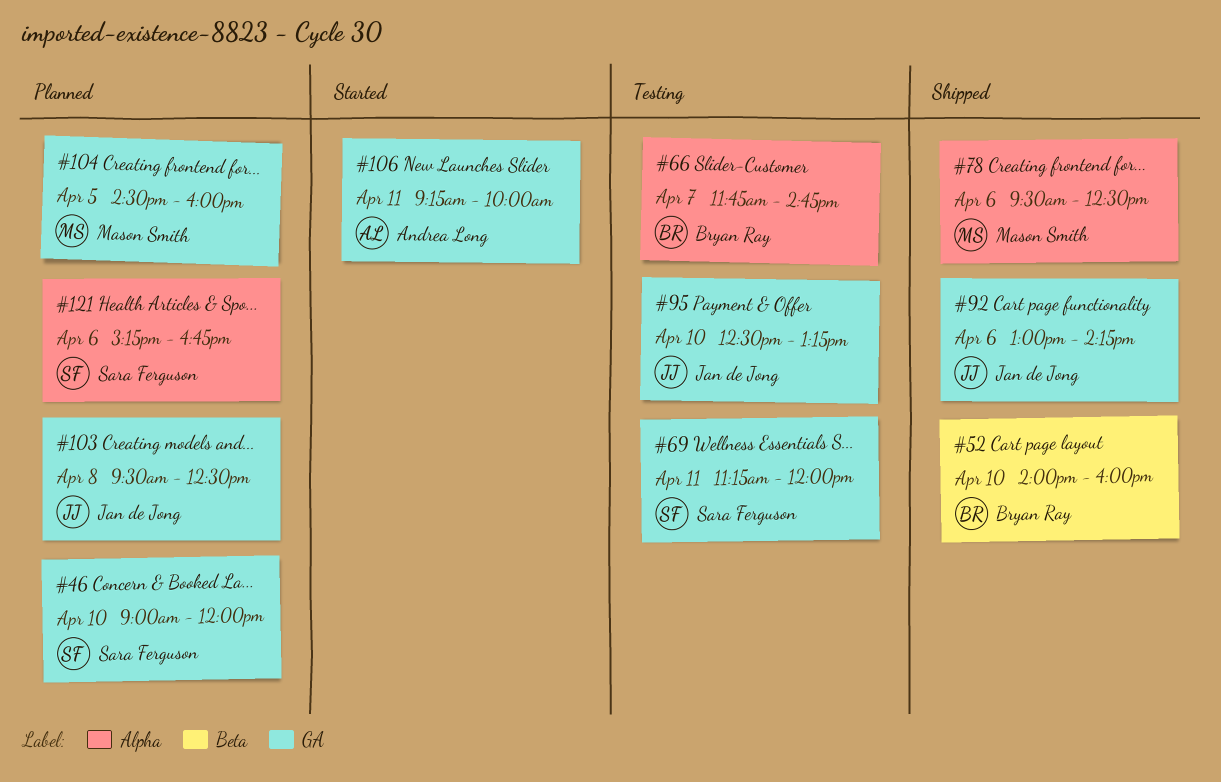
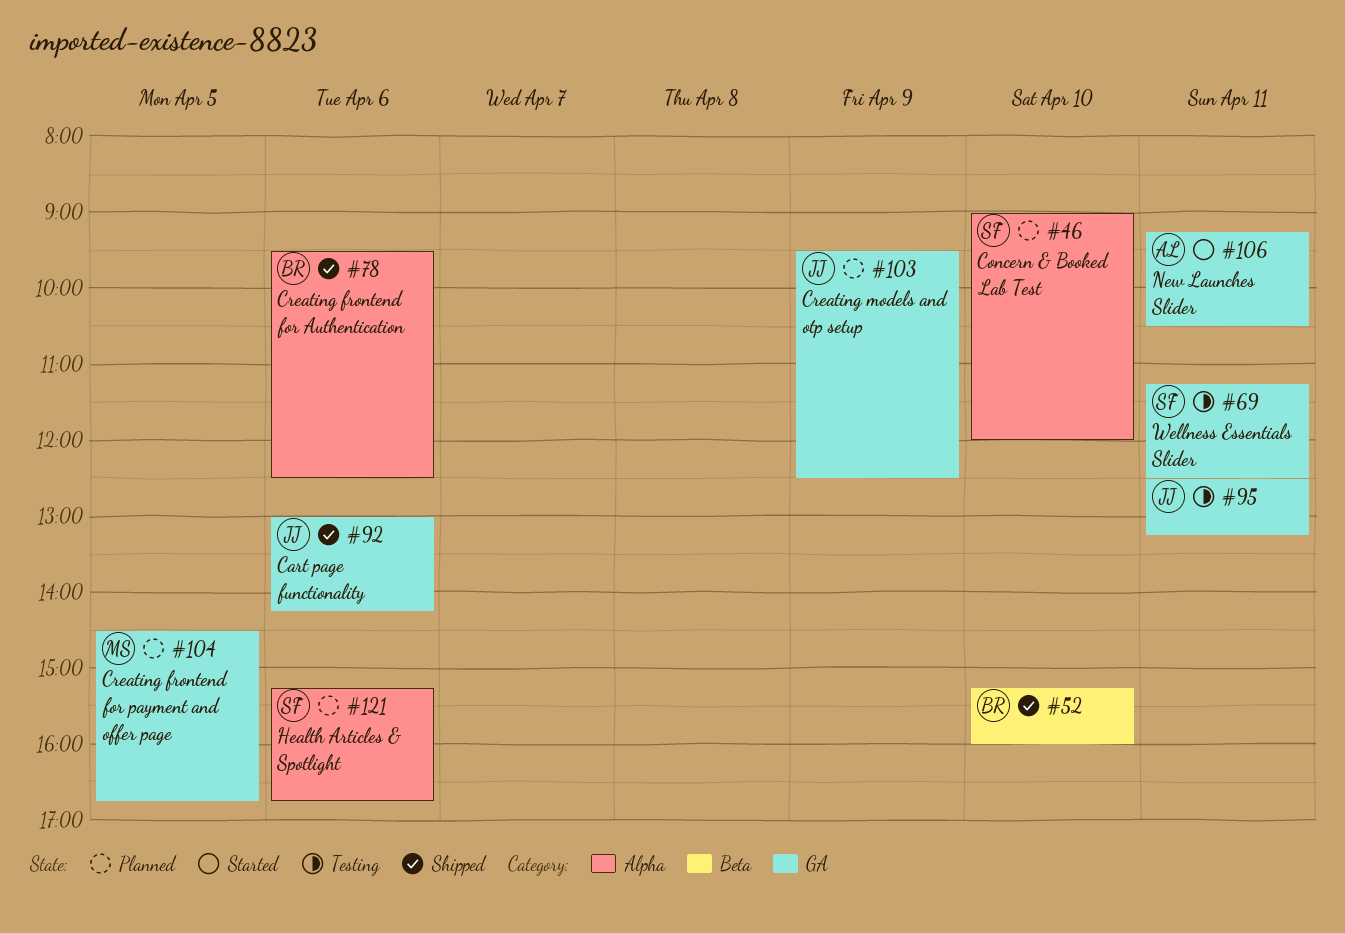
#46, label: GA -> Alpha
#52, begins: 14:00 -> 15:15
#66: present -> none
#69, ends: 12:00 -> 12:30
#78, owner: Mason Smith -> Bryan Ray
#95, day: Apr 10 -> Apr 11
#103, day: Apr 8 -> Apr 9
#104, ends: 16:00 -> 16:45
#106, ends: 10:00 -> 10:30

